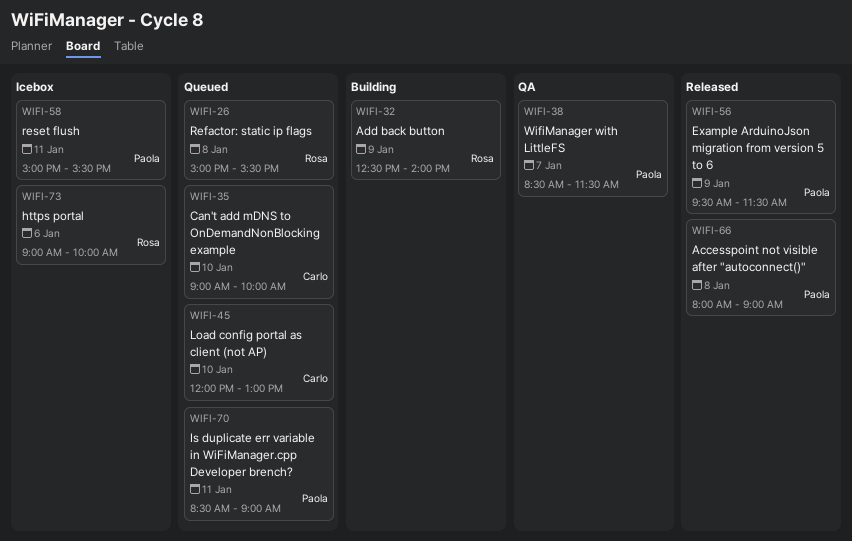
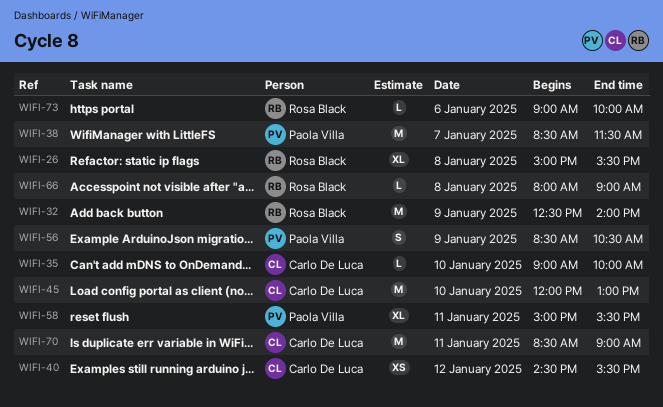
WIFI-40: none -> present
WIFI-56, begins: 09:30 -> 08:30
WIFI-56, ends: 11:30 -> 10:30
WIFI-66, owner: Paola Villa -> Rosa Black
WIFI-70, owner: Paola Villa -> Carlo De Luca

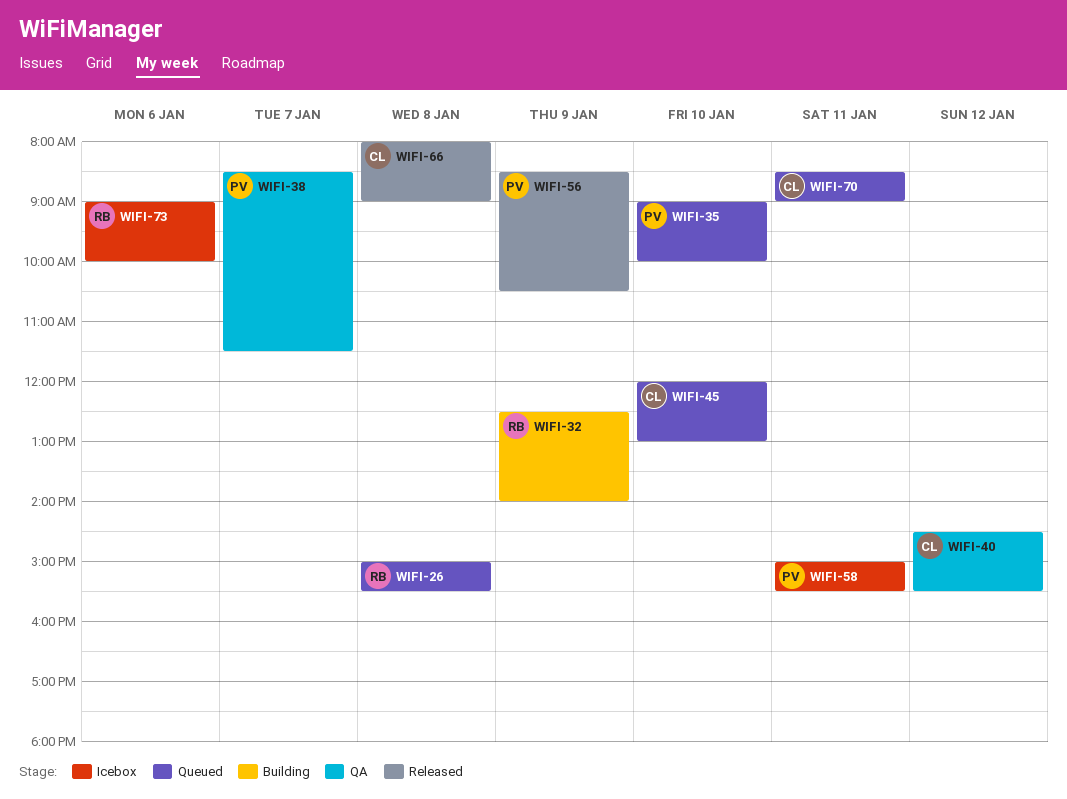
WIFI-35, owner: Carlo De Luca -> Paola Villa
WIFI-66, owner: Rosa Black -> Carlo De Luca

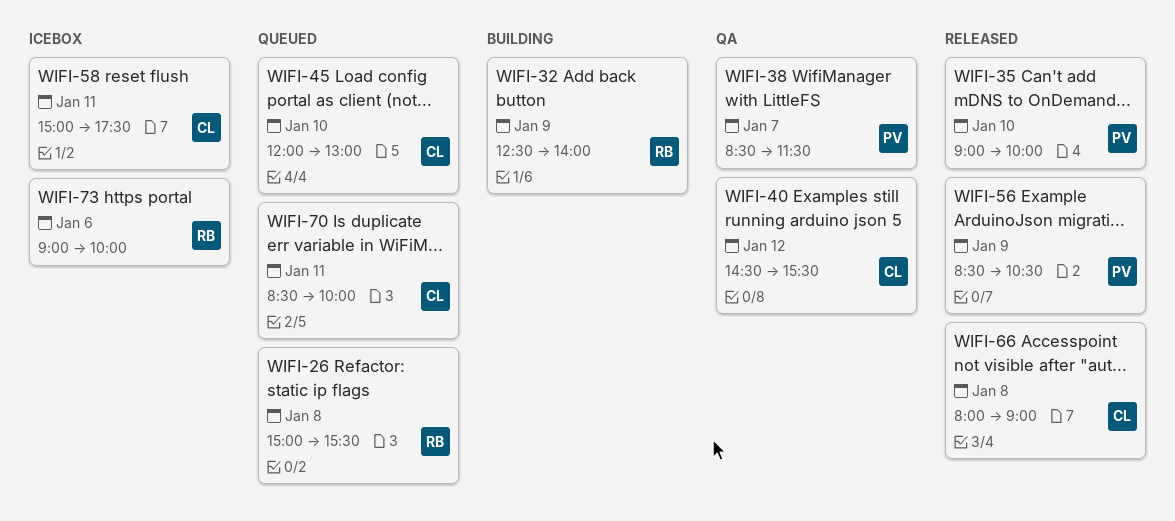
WIFI-35, status: Queued -> Released
WIFI-58, owner: PV -> CL
WIFI-58, ends: 15:30 -> 17:30
WIFI-70, ends: 09:00 -> 10:00

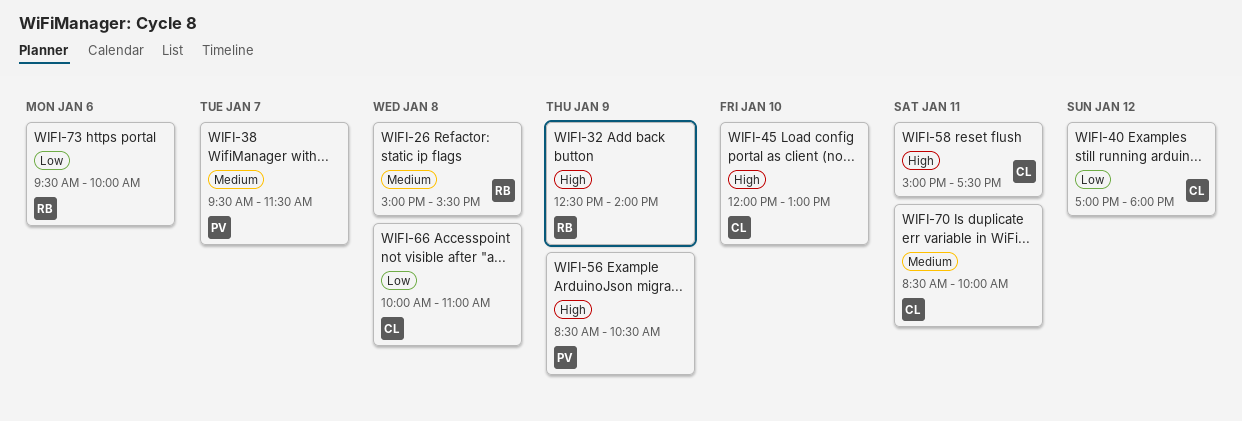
WIFI-35: present -> none
WIFI-38, begins: 08:30 -> 09:30
WIFI-40, begins: 14:30 -> 17:00
WIFI-40, ends: 15:30 -> 18:00
WIFI-66, begins: 08:00 -> 10:00
WIFI-66, ends: 09:00 -> 11:00
WIFI-73, begins: 09:00 -> 09:30

